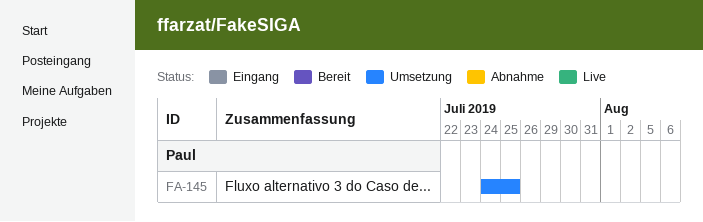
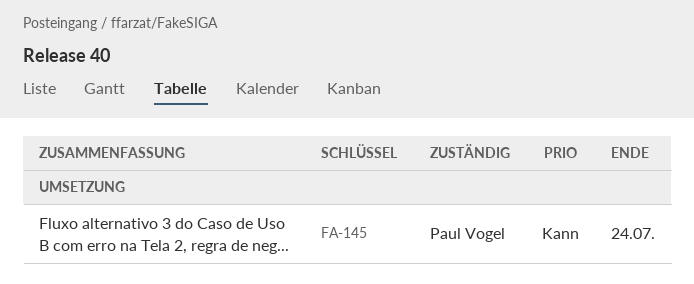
FA-145, due: Jul 25 -> Jul 24

